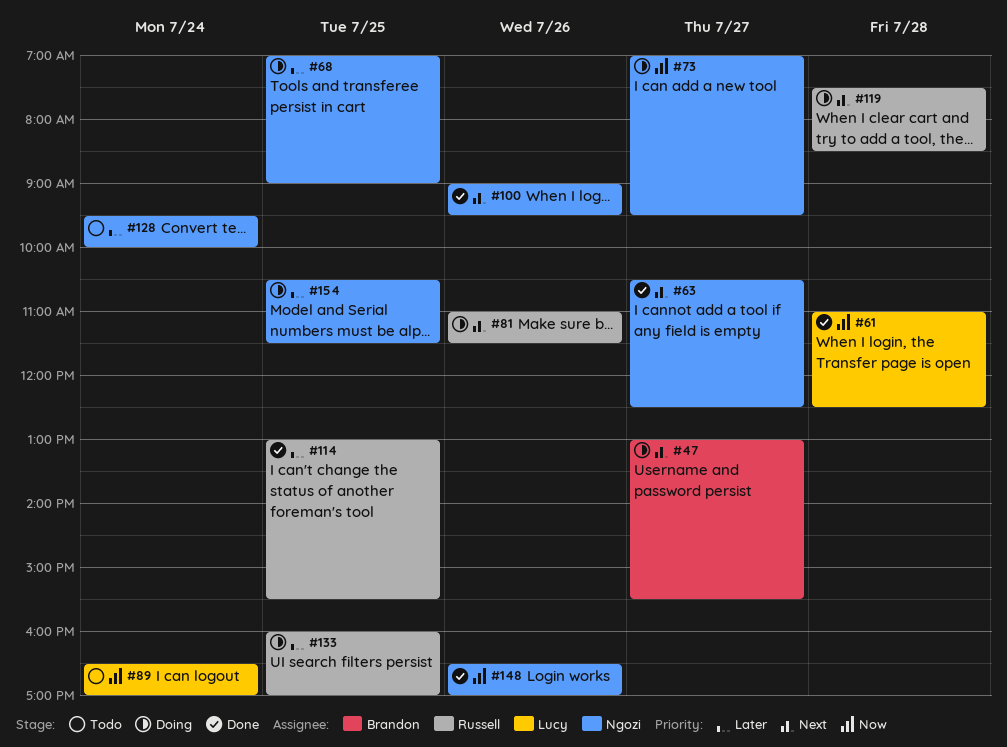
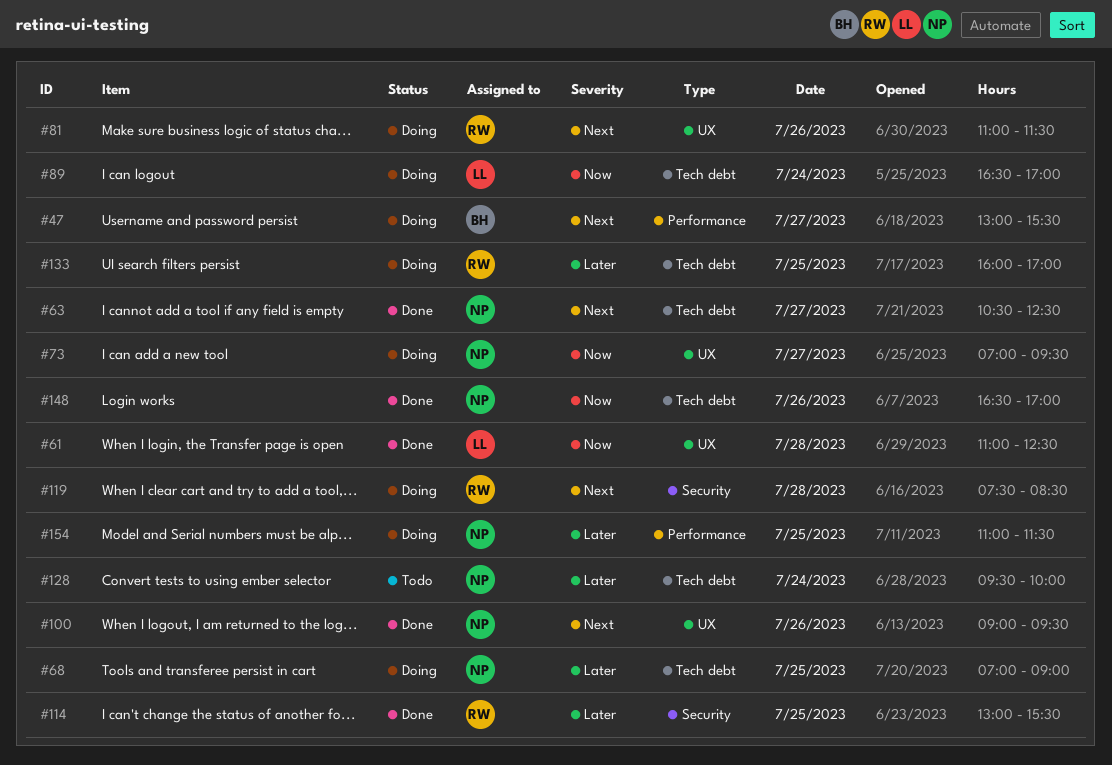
#89, status: Todo -> Doing
#154, begins: 10:30 -> 11:00

